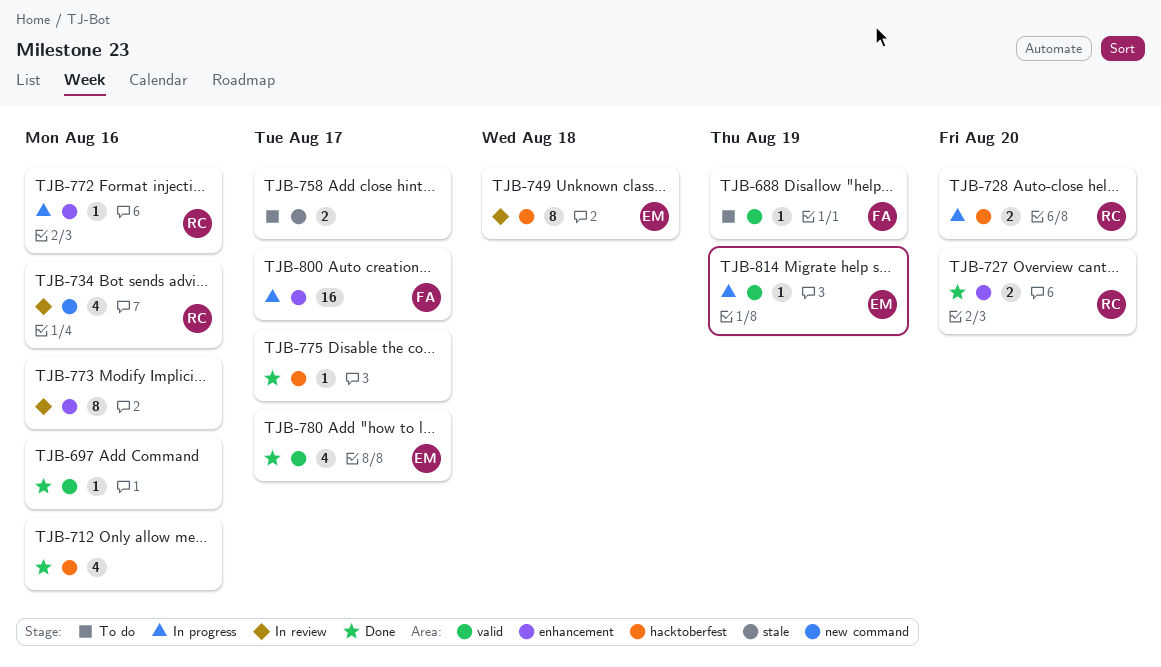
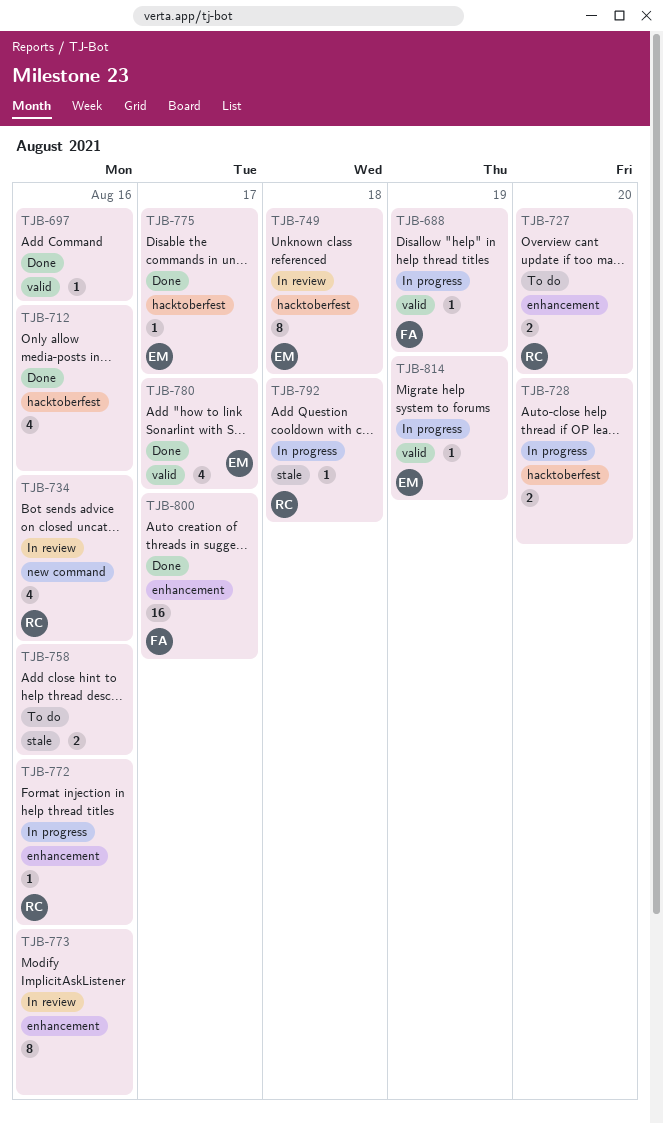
TJB-688, status: To do -> In progress
TJB-727, status: Done -> To do
TJB-728, owner: RC -> none
TJB-758, due: Aug 17 -> Aug 16
TJB-775, owner: none -> EM
TJB-792: none -> present
TJB-800, status: In progress -> Done

